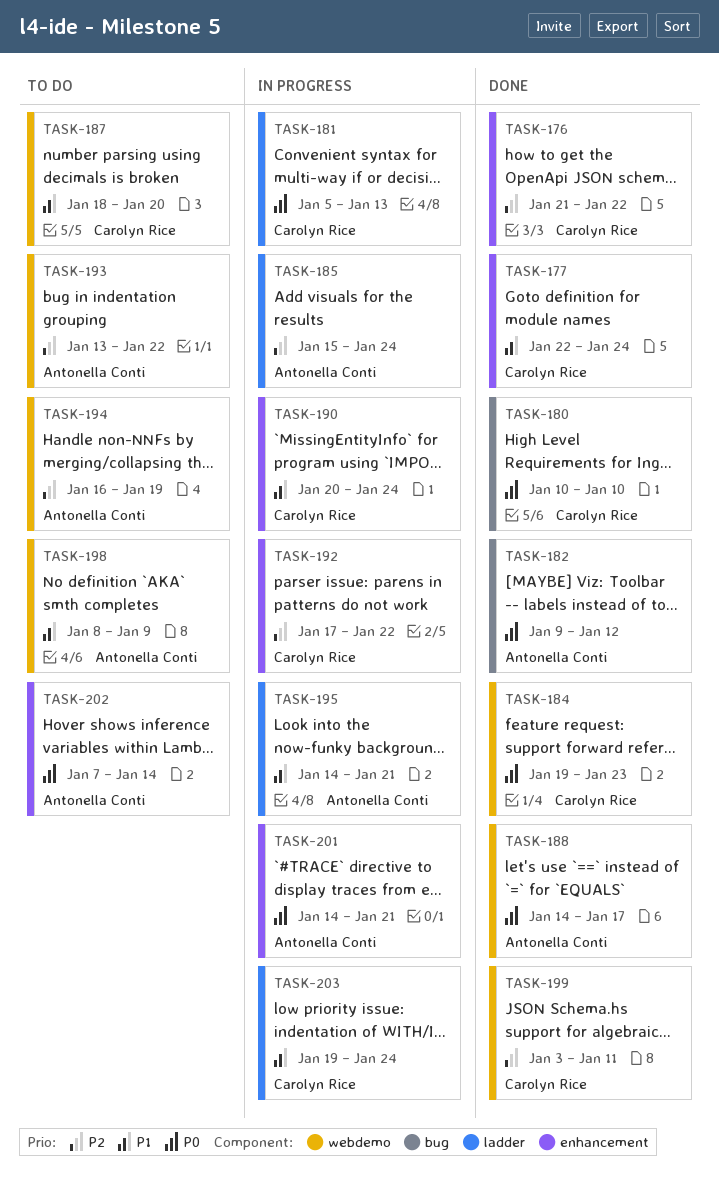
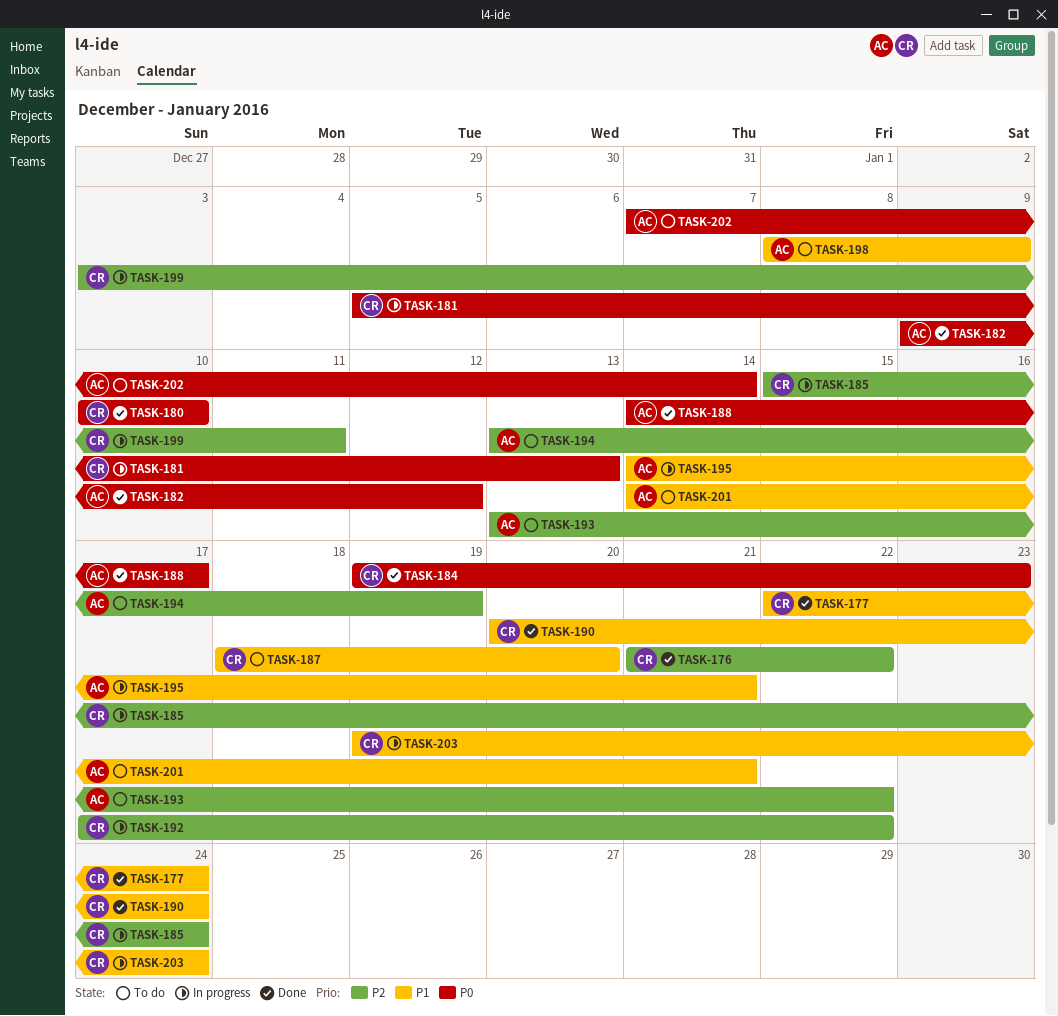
TASK-185, owner: Antonella Conti -> Carolyn Rice
TASK-190, status: In progress -> Done
TASK-194, start: Jan 16 -> Jan 13
TASK-199, status: Done -> In progress
TASK-201, status: In progress -> To do
TASK-201, priority: P0 -> P1

